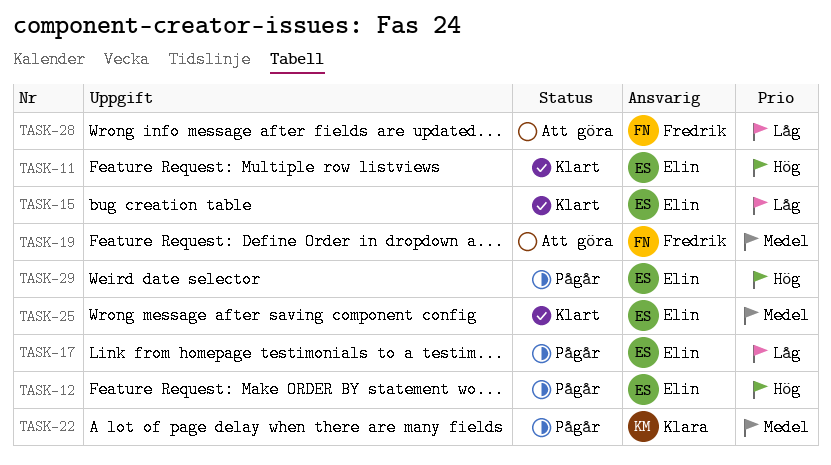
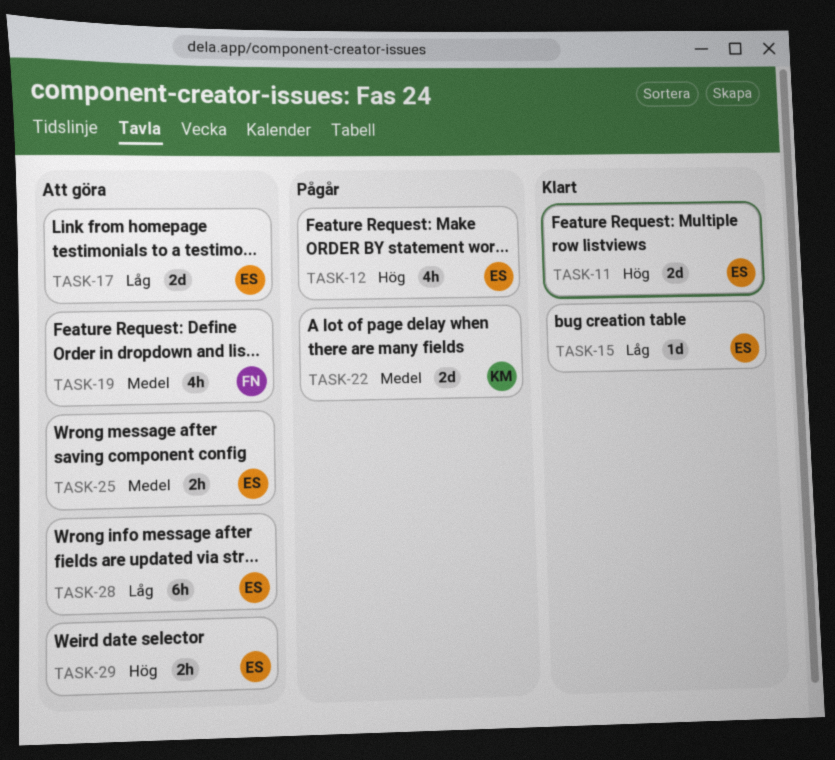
TASK-17, status: Pågår -> Att göra
TASK-25, status: Klart -> Att göra
TASK-28, owner: Fredrik -> Elin
TASK-29, status: Pågår -> Att göra

